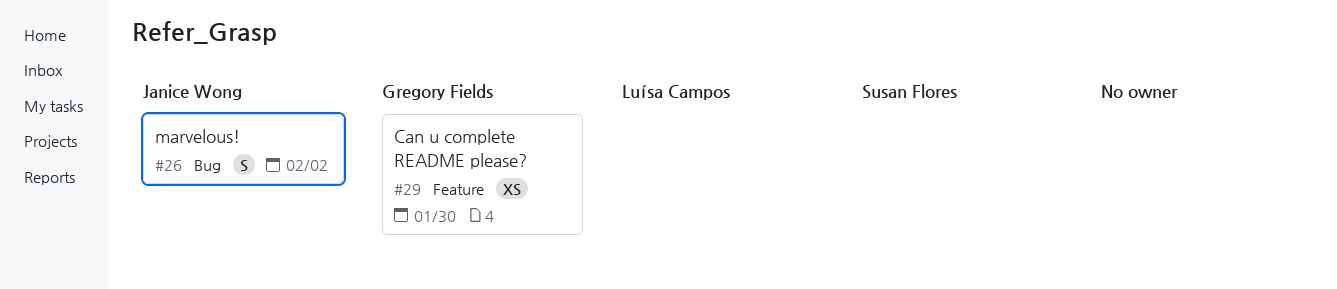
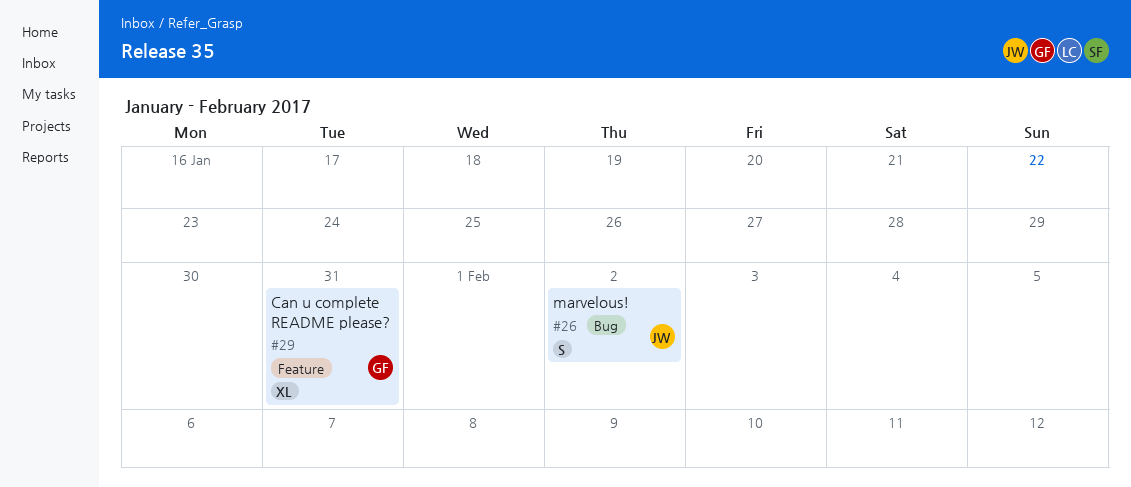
#29, estimate: XS -> XL
#29, due: Jan 30 -> Jan 31

